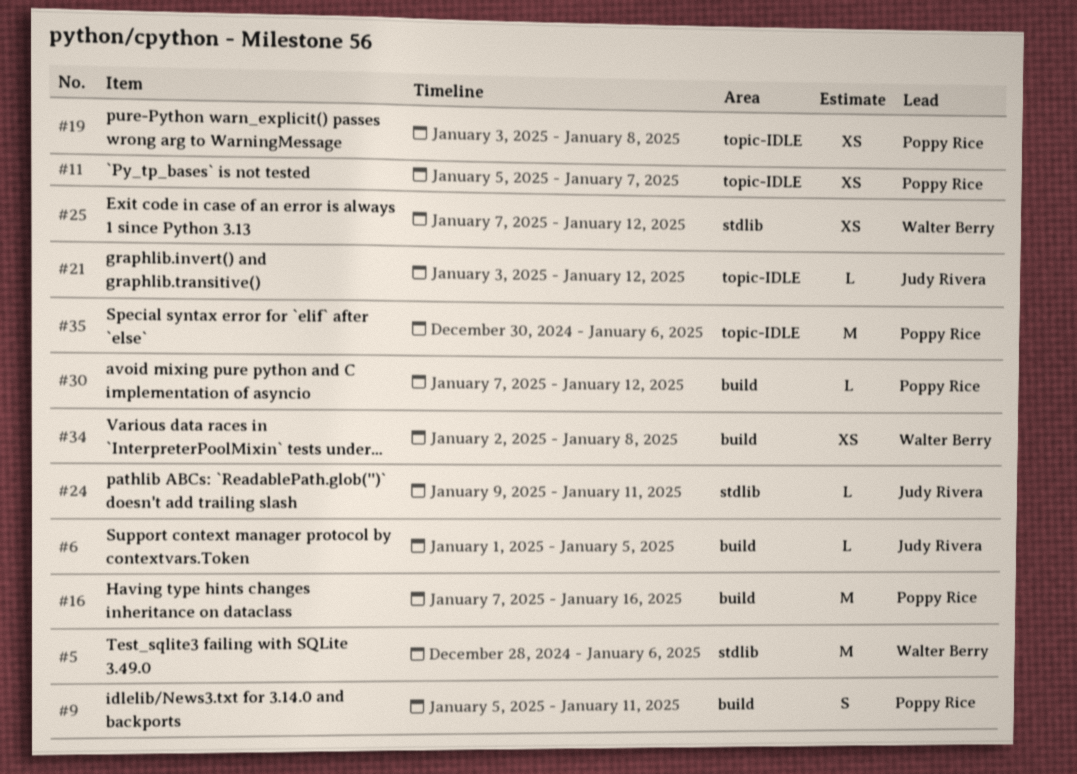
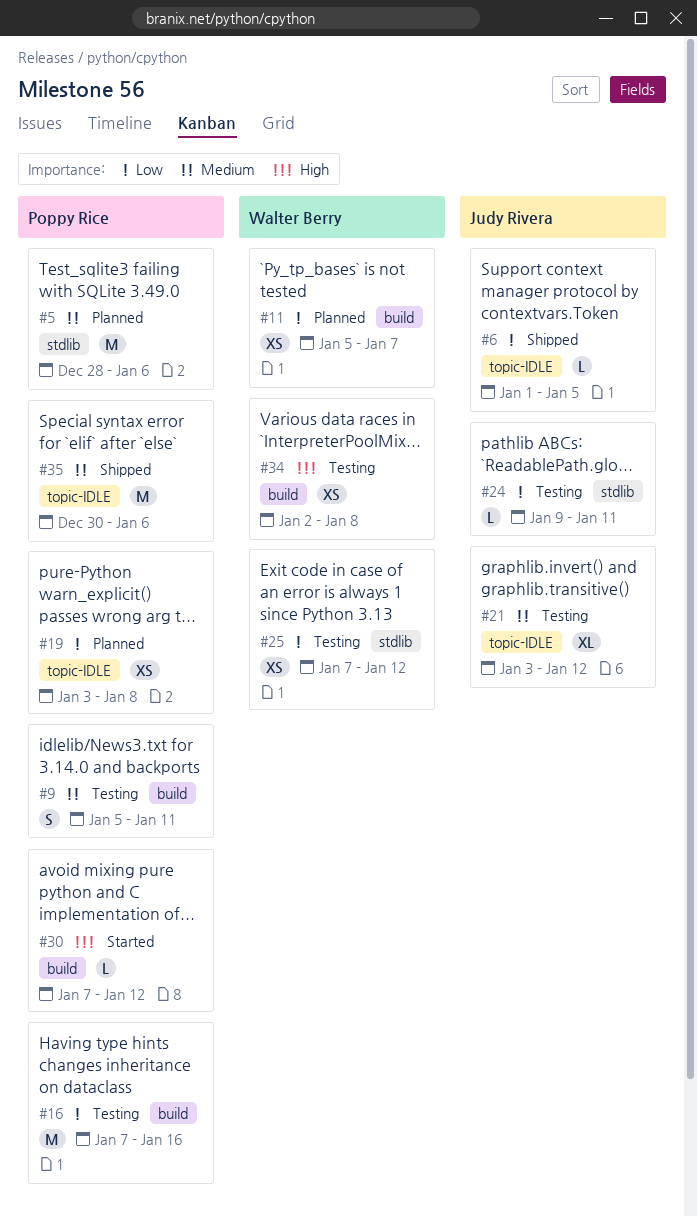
#5, owner: Walter Berry -> Poppy Rice
#6, label: build -> topic-IDLE
#11, owner: Poppy Rice -> Walter Berry
#11, label: topic-IDLE -> build
#21, estimate: L -> XL

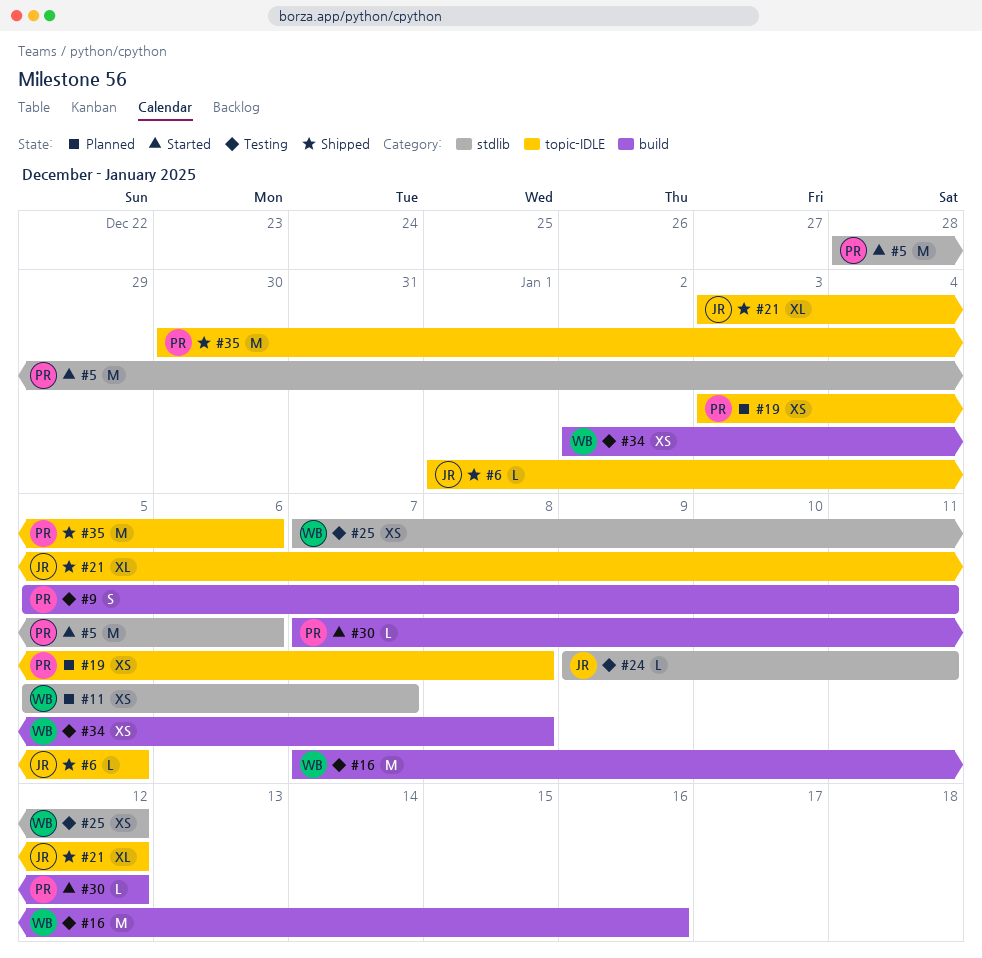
#5, status: Planned -> Started
#11, label: build -> stdlib
#16, owner: Poppy Rice -> Walter Berry
#21, status: Testing -> Shipped

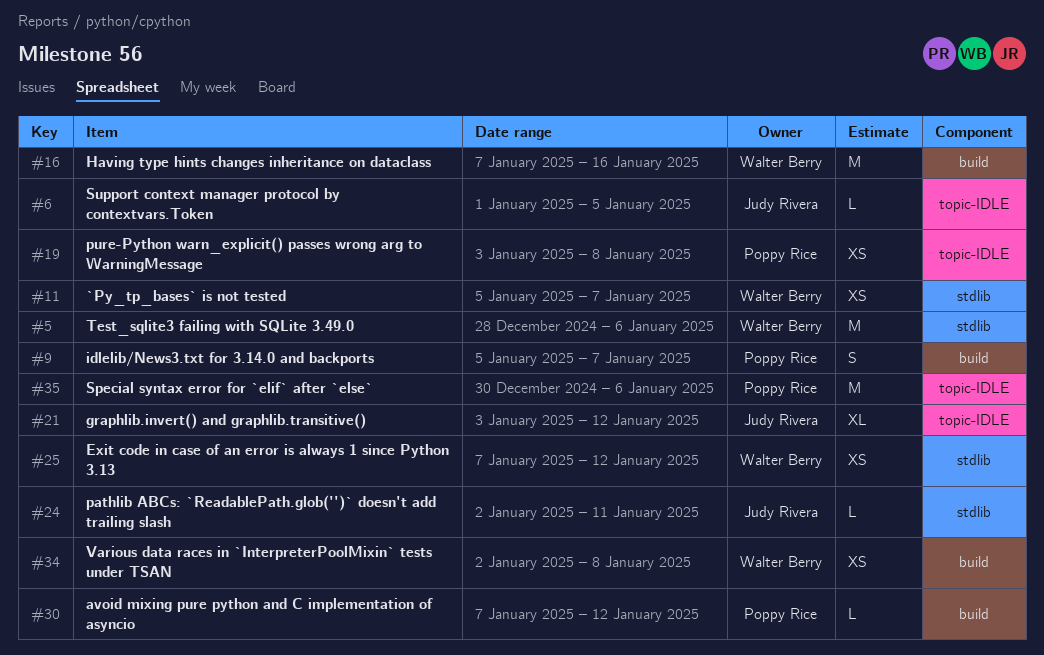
#5, owner: Poppy Rice -> Walter Berry
#9, due: Jan 11 -> Jan 7
#24, start: Jan 9 -> Jan 2

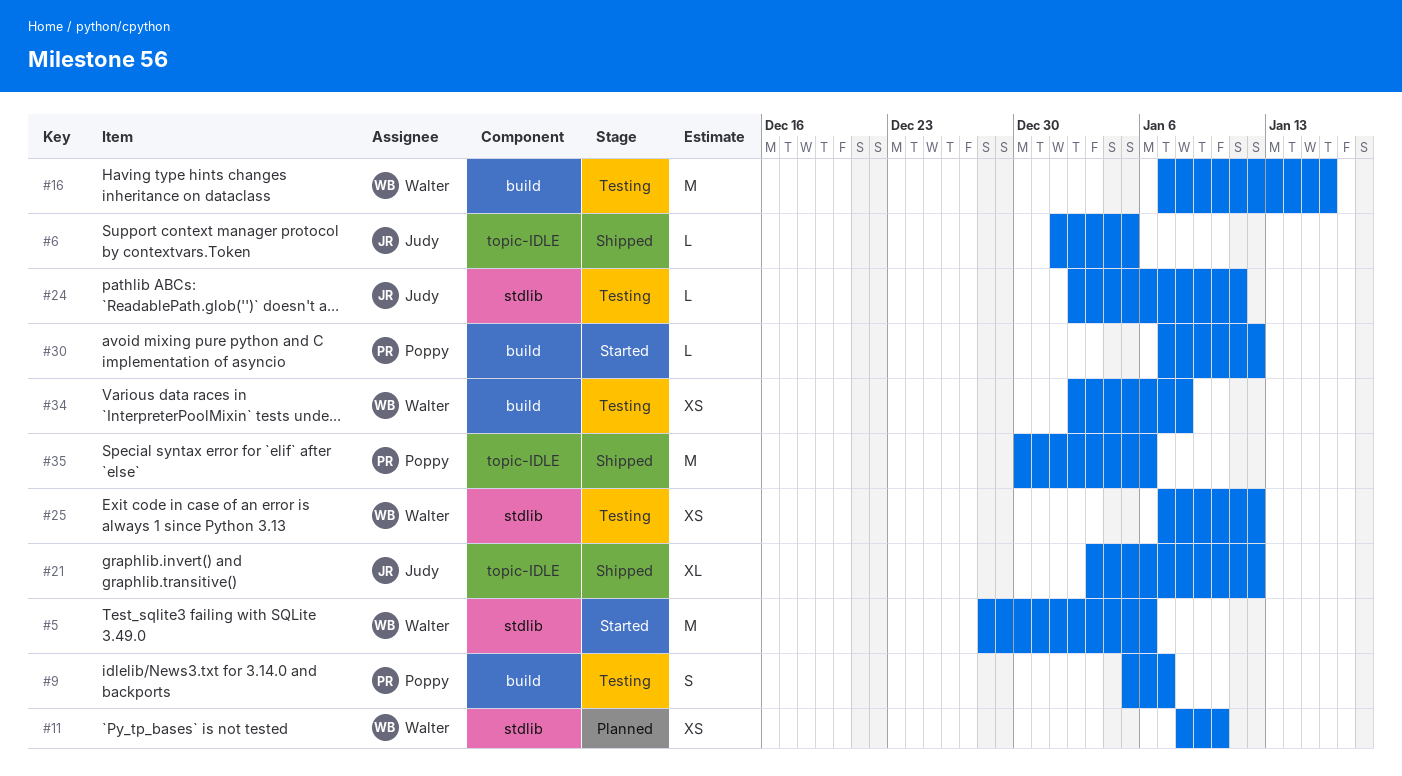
#11, start: Jan 5 -> Jan 8
#11, due: Jan 7 -> Jan 10
#19: present -> none

